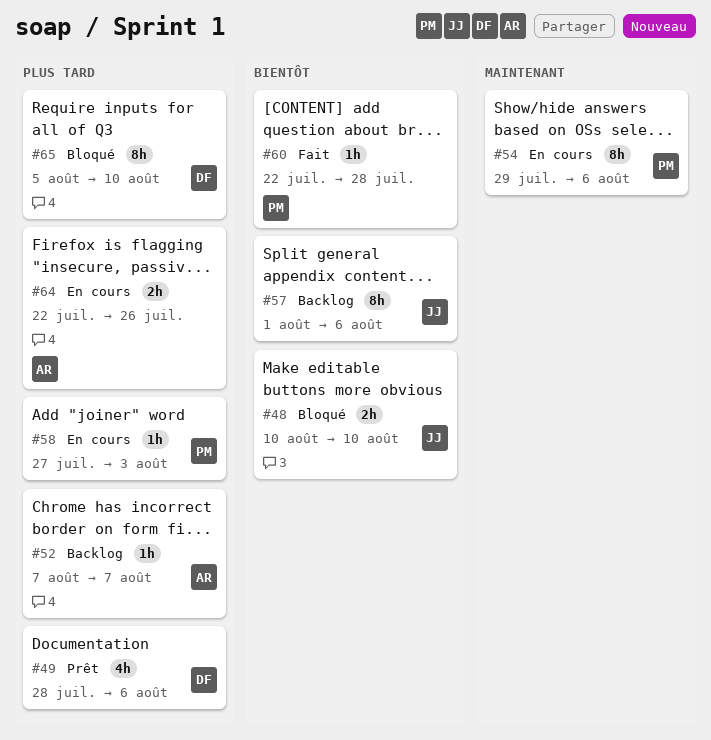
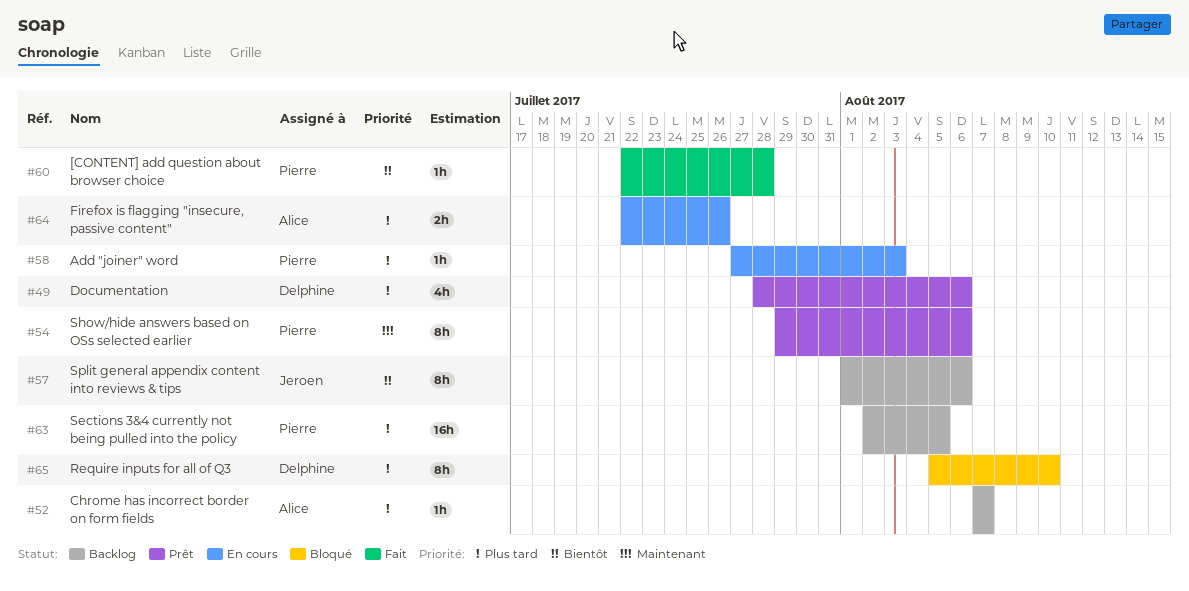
#48: present -> none
#54, status: En cours -> Prêt
#63: none -> present

